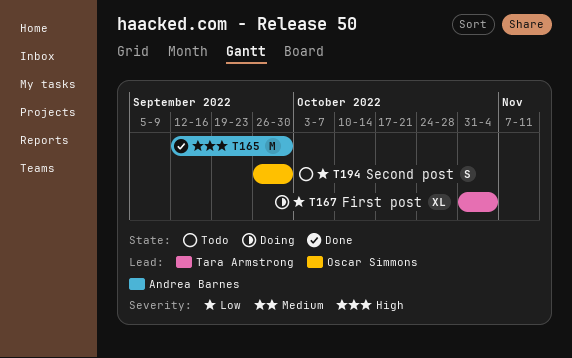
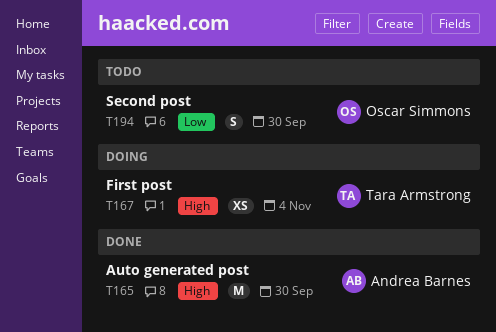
T167, priority: Low -> High
T167, estimate: XL -> XS

